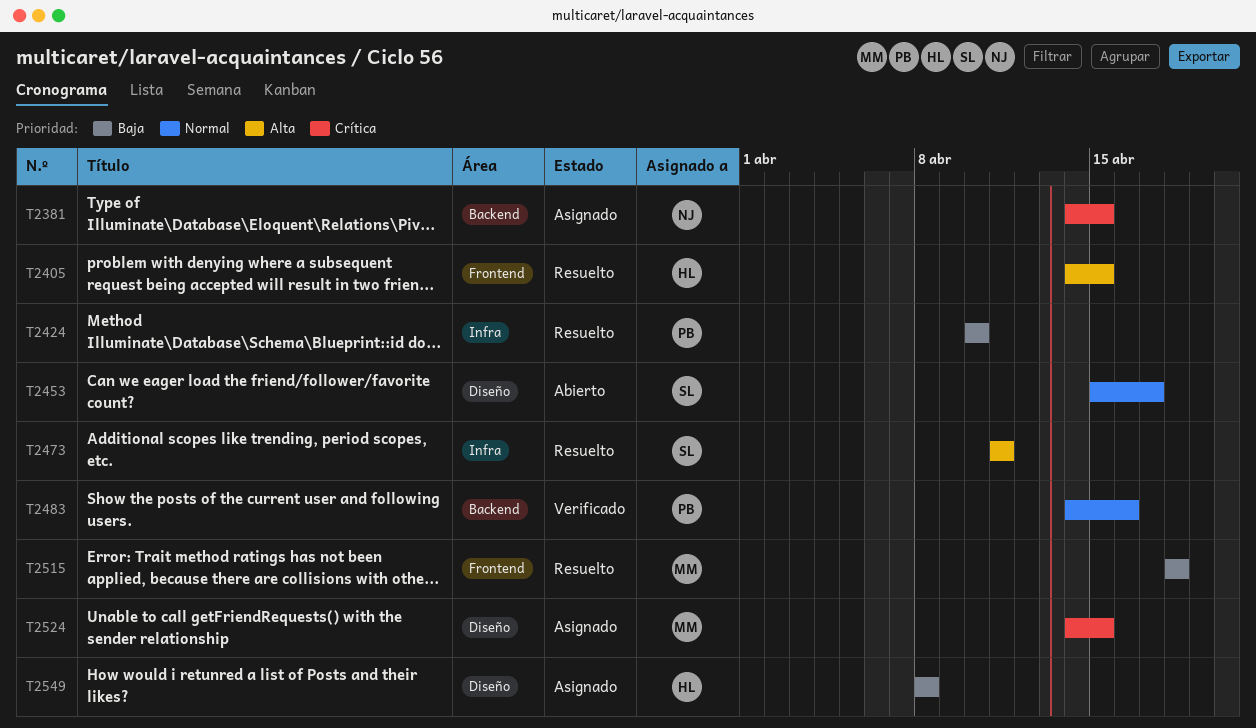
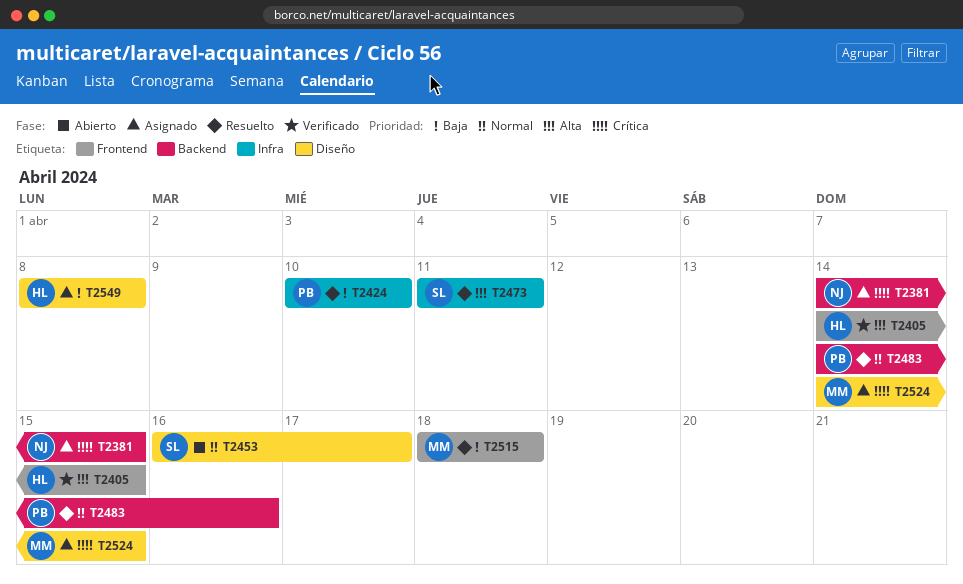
T2405, status: Resuelto -> Verificado
T2453, start: Apr 15 -> Apr 16
T2483, status: Verificado -> Resuelto

